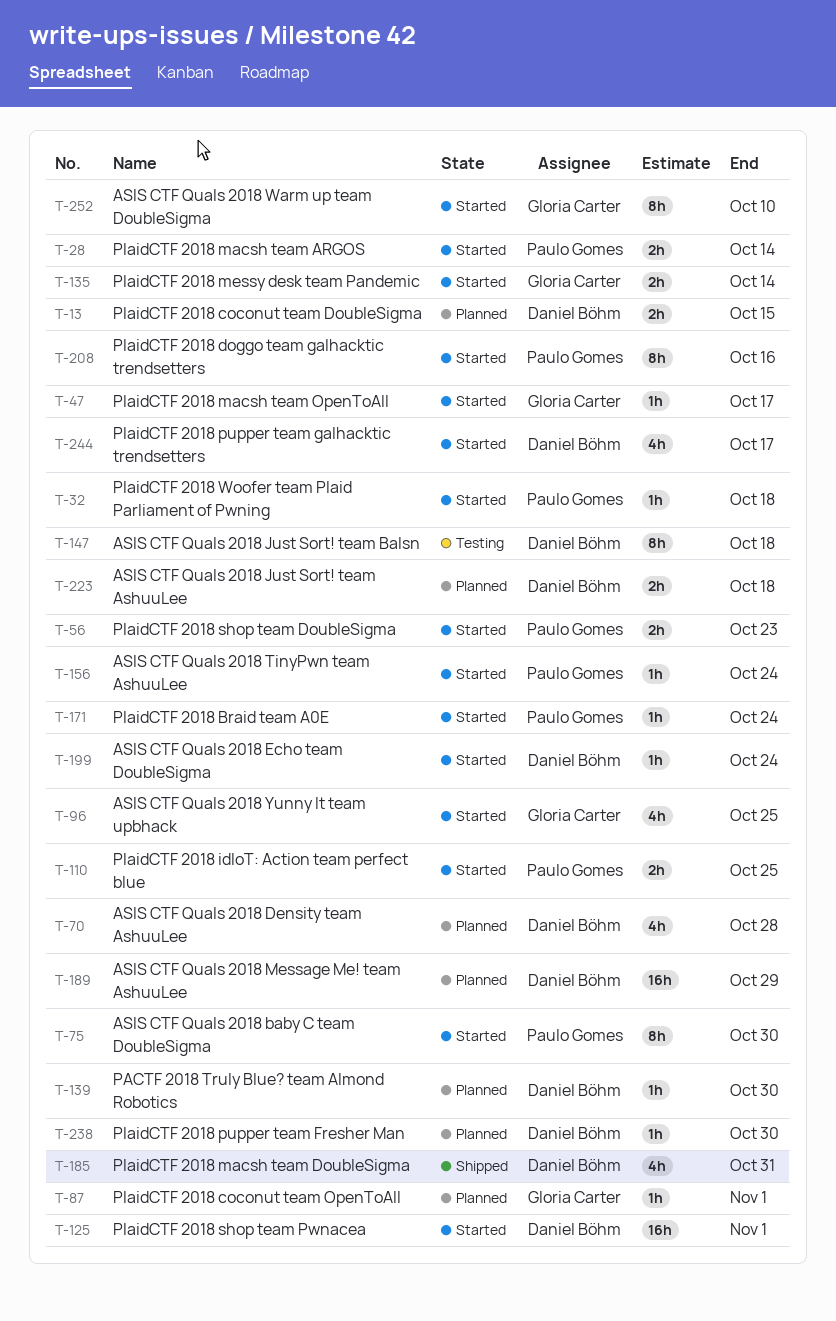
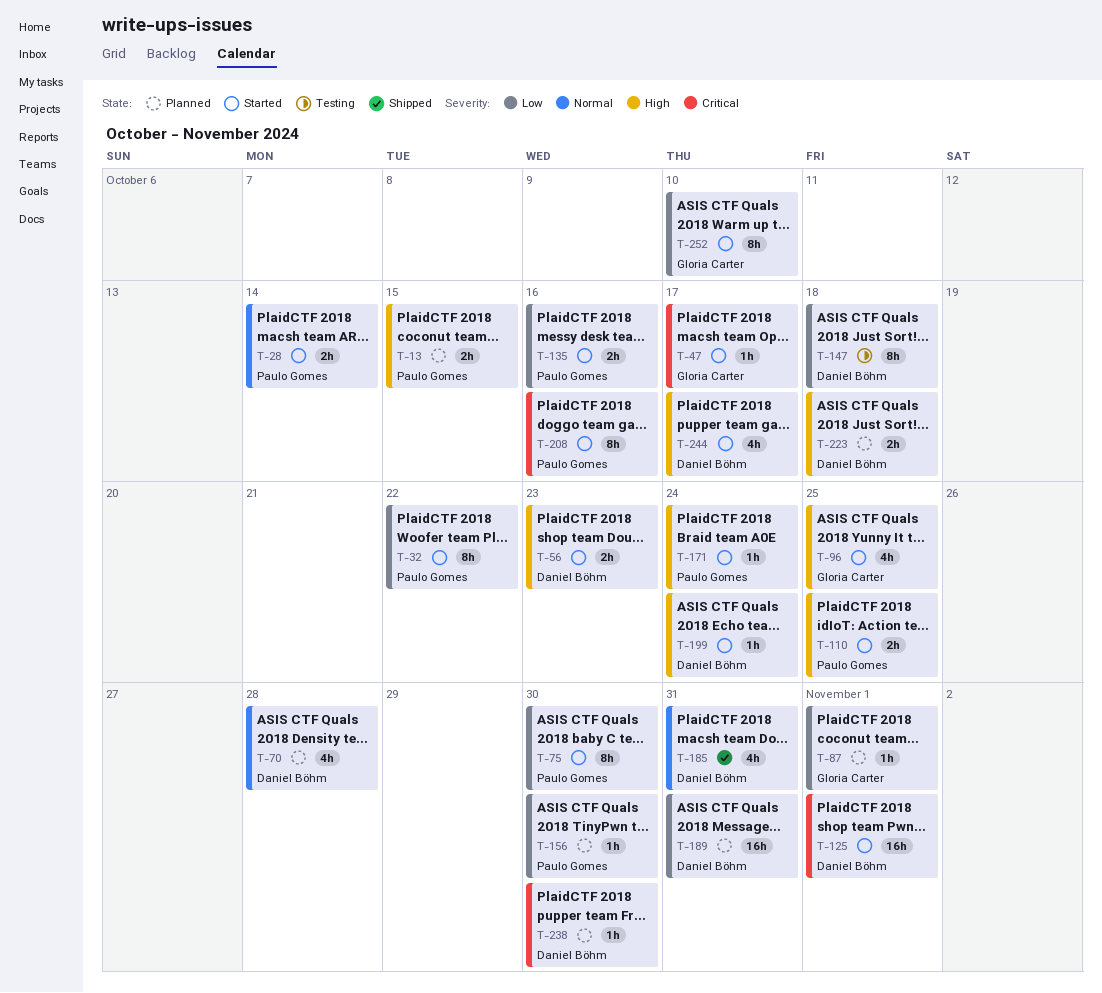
T-13, owner: Daniel Böhm -> Paulo Gomes
T-32, estimate: 1h -> 8h
T-32, due: Oct 18 -> Oct 22
T-56, owner: Paulo Gomes -> Daniel Böhm
T-135, owner: Gloria Carter -> Paulo Gomes
T-135, due: Oct 14 -> Oct 16
T-139: present -> none
T-156, status: Started -> Planned
T-156, due: Oct 24 -> Oct 30
T-189, due: Oct 29 -> Oct 31

